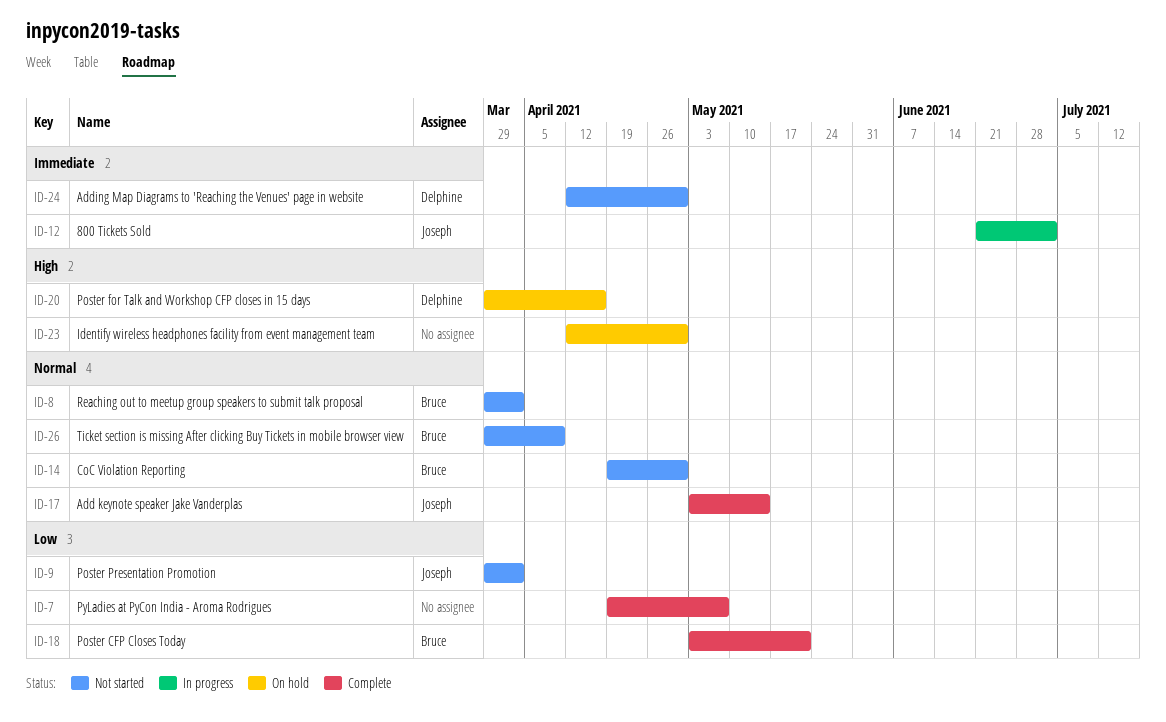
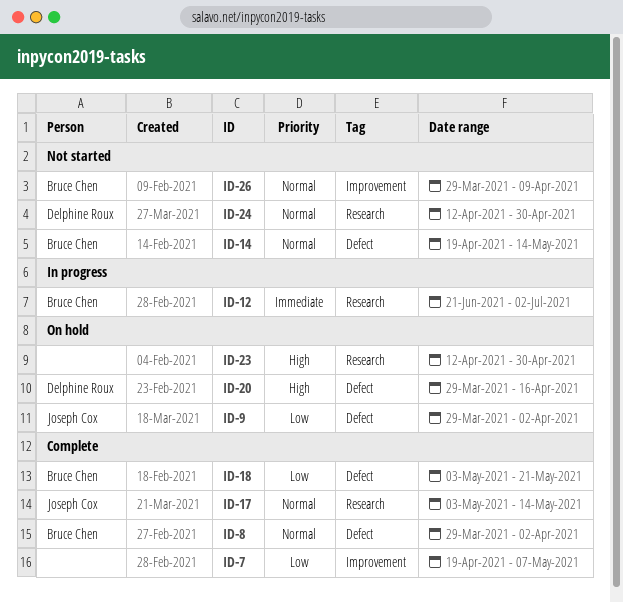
ID-8, status: Not started -> Complete
ID-9, status: Not started -> On hold
ID-12, owner: Joseph Cox -> Bruce Chen
ID-14, due: Apr 30 -> May 14
ID-24, priority: Immediate -> Normal

